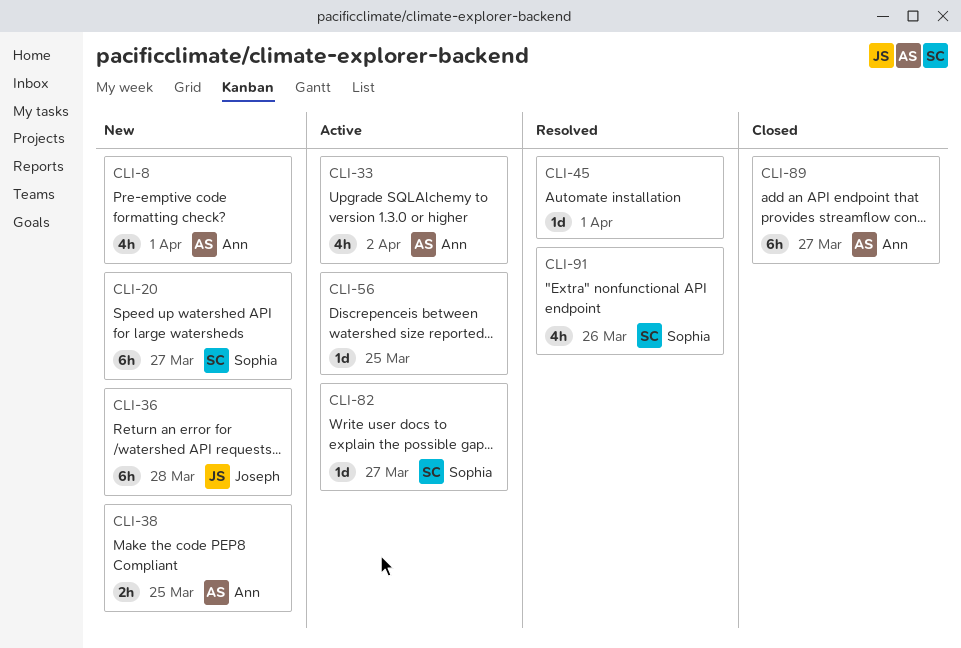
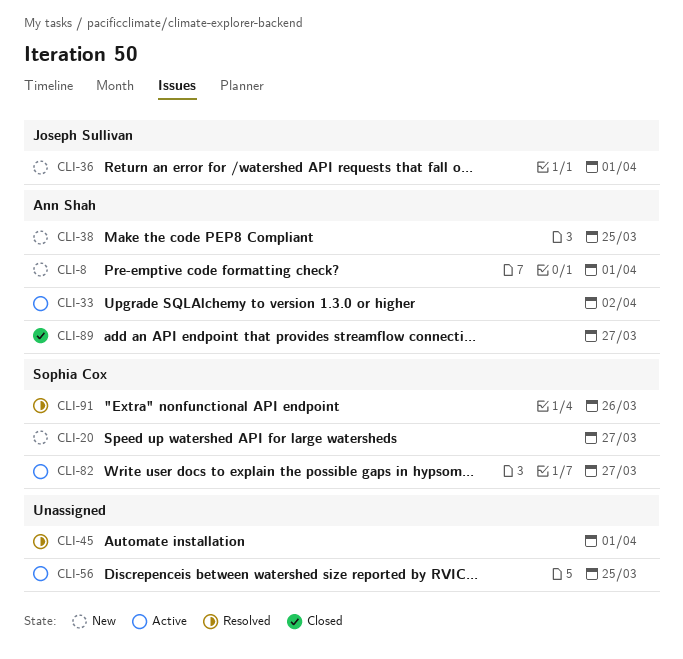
CLI-36, due: Mar 28 -> Apr 1

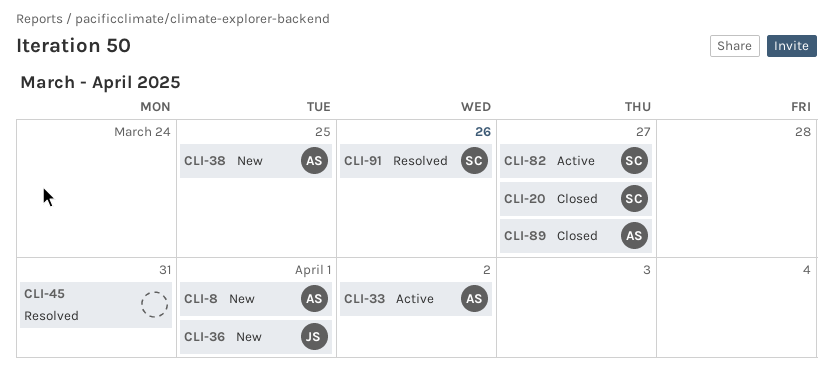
CLI-20, status: New -> Closed
CLI-45, due: Apr 1 -> Mar 31
CLI-56: present -> none

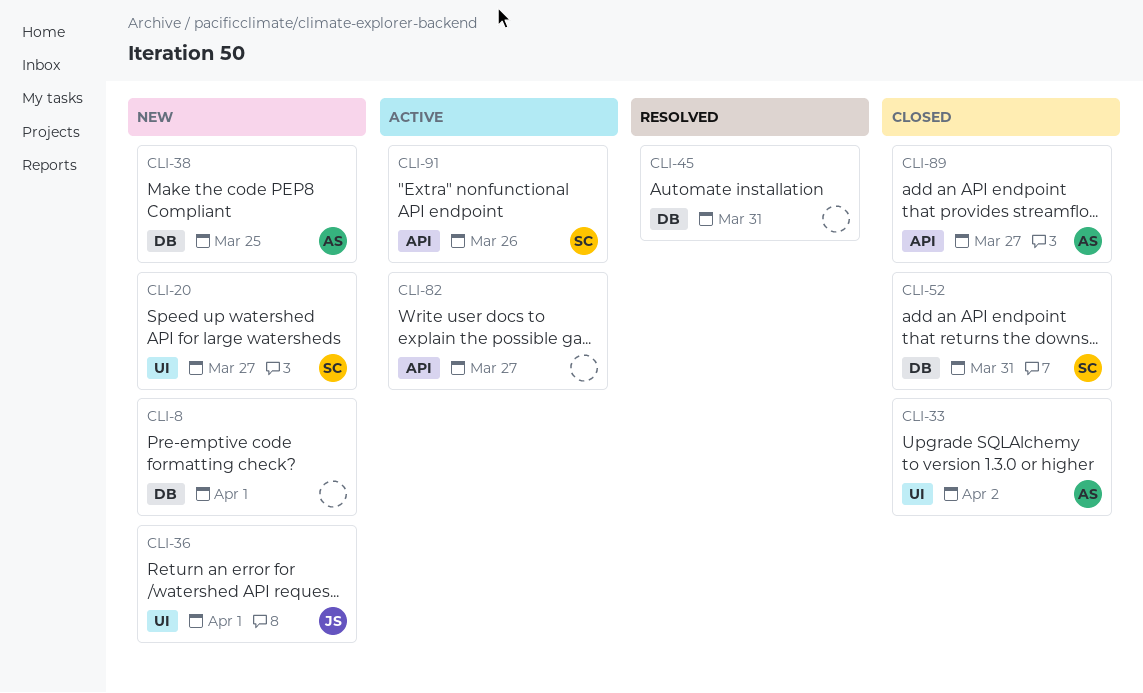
CLI-8, owner: AS -> none
CLI-20, status: Closed -> New
CLI-33, status: Active -> Closed
CLI-52: none -> present
CLI-82, owner: SC -> none
CLI-91, status: Resolved -> Active

